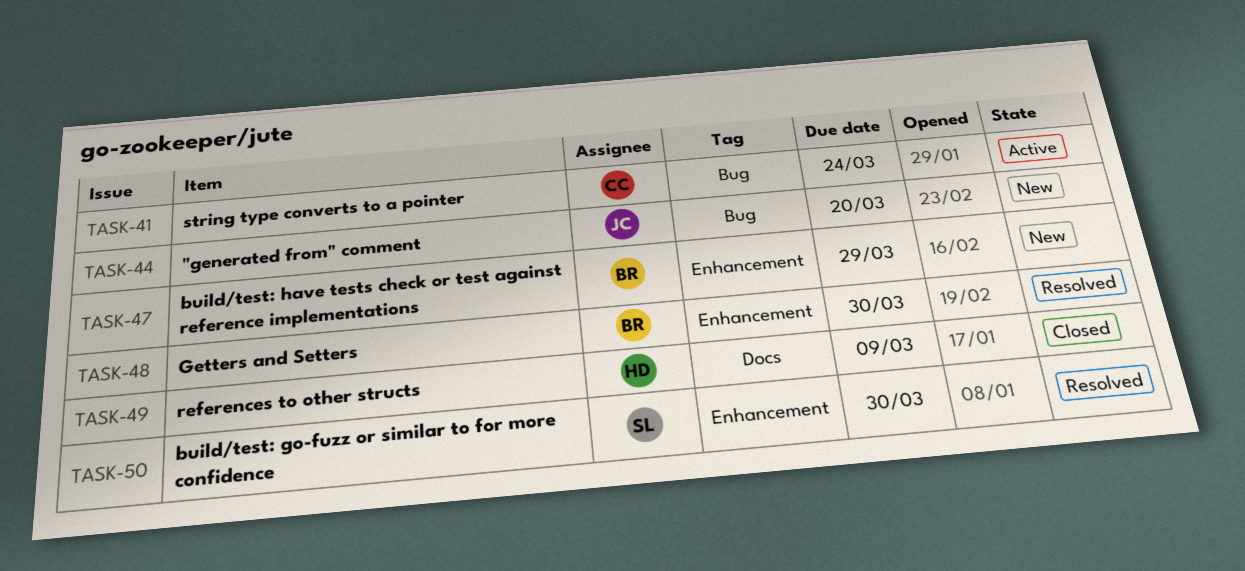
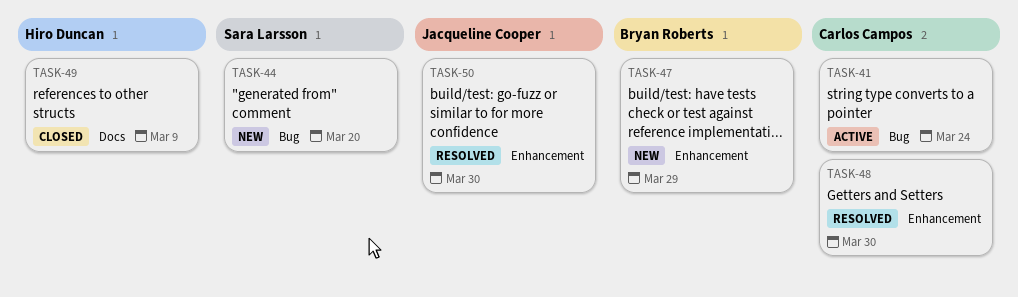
TASK-44, owner: Jacqueline Cooper -> Sara Larsson
TASK-48, owner: Bryan Roberts -> Carlos Campos
TASK-50, owner: Sara Larsson -> Jacqueline Cooper

